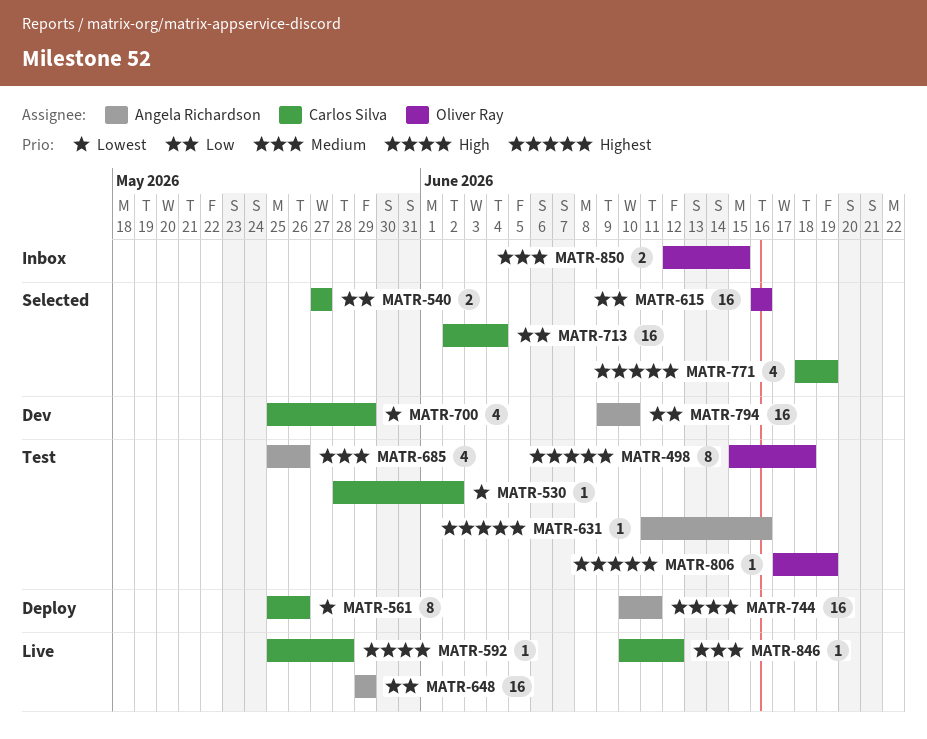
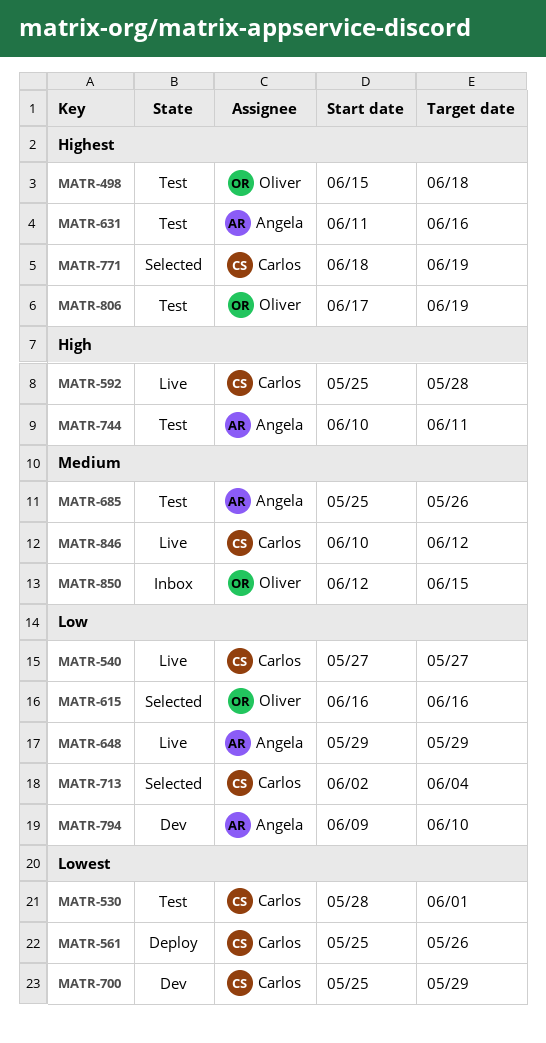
MATR-530, due: Jun 2 -> Jun 1
MATR-540, status: Selected -> Live
MATR-744, status: Deploy -> Test

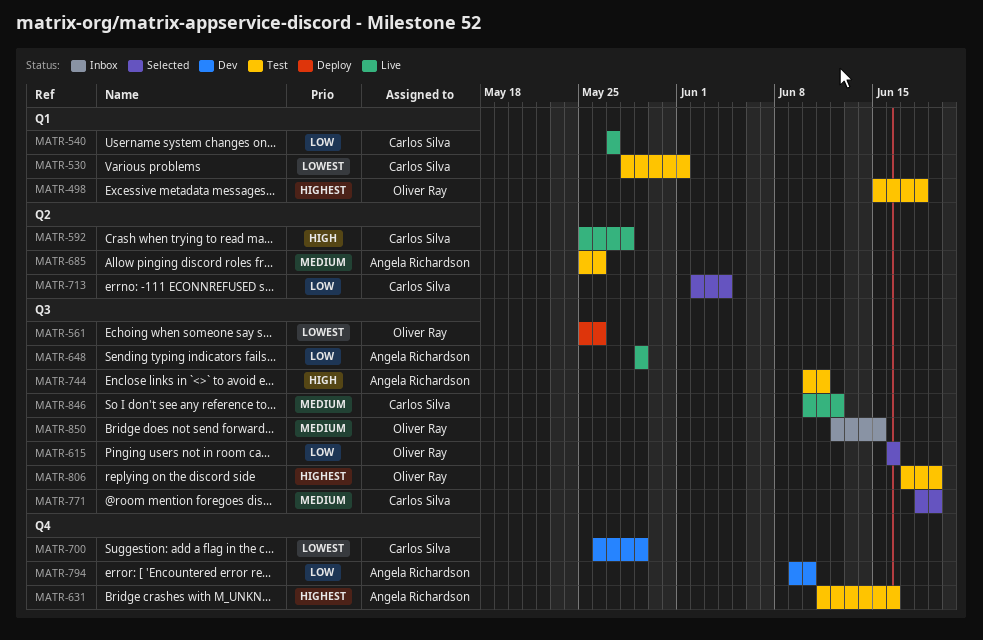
MATR-561, owner: Carlos Silva -> Oliver Ray
MATR-700, start: May 25 -> May 26
MATR-771, priority: Highest -> Medium

